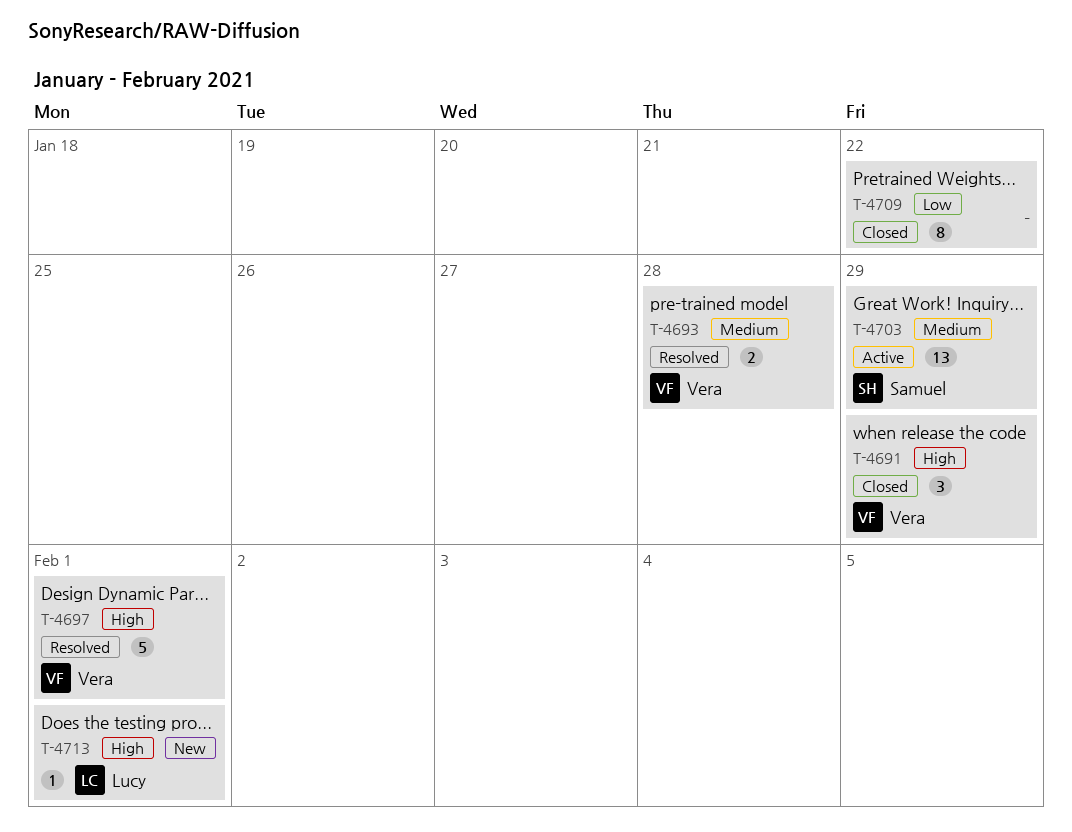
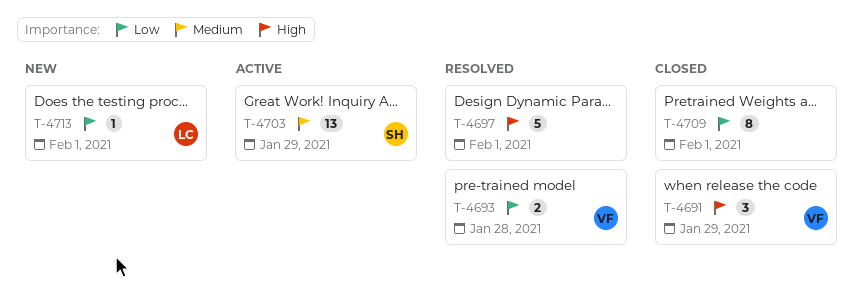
T-4693, priority: Medium -> Low
T-4697, owner: Vera -> none
T-4709, due: Jan 22 -> Feb 1
T-4713, priority: High -> Low

